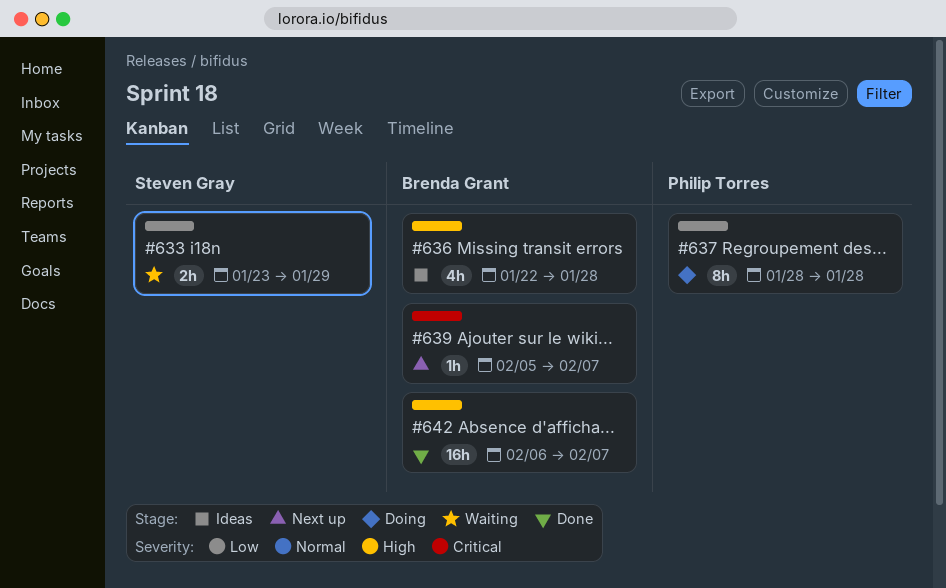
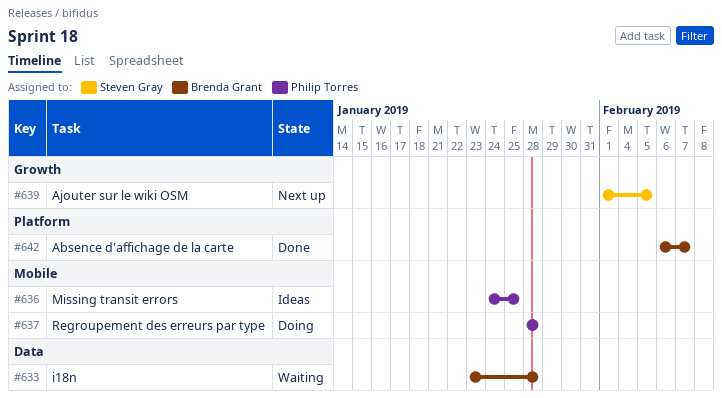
#633, owner: Steven Gray -> Brenda Grant
#633, due: Jan 29 -> Jan 28
#636, owner: Brenda Grant -> Philip Torres
#636, start: Jan 22 -> Jan 24
#636, due: Jan 28 -> Jan 25
#639, owner: Brenda Grant -> Steven Gray
#639, start: Feb 5 -> Feb 1
#639, due: Feb 7 -> Feb 5

